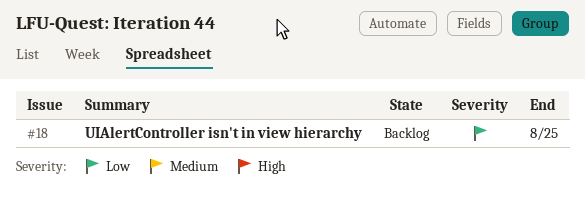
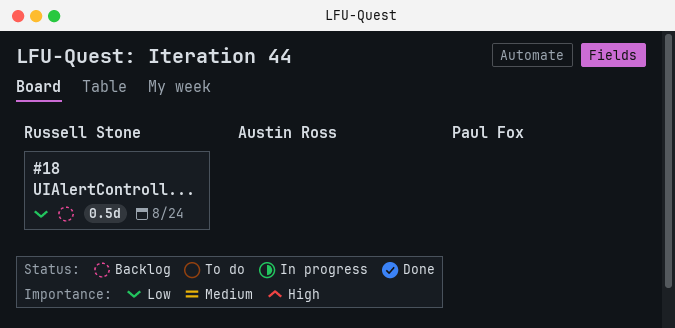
#18, due: Aug 25 -> Aug 24

